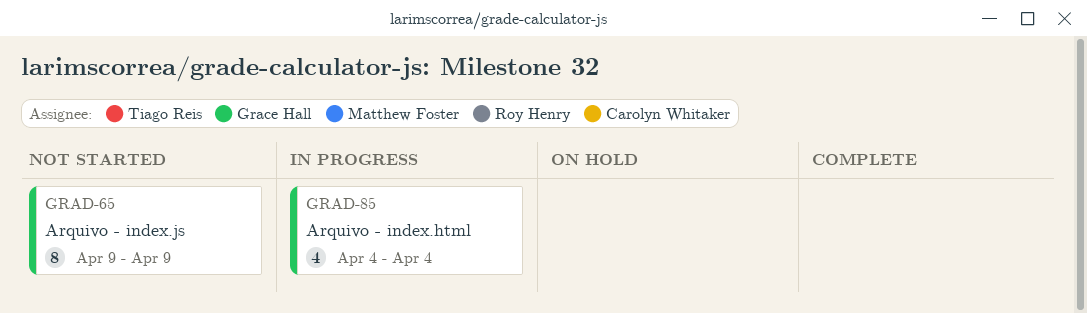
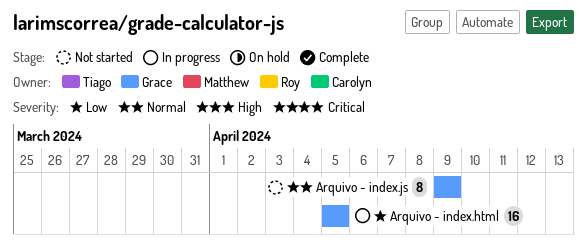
Arquivo - index.html, estimate: 4 -> 16
Arquivo - index.html, start: Apr 4 -> Apr 5
Arquivo - index.html, due: Apr 4 -> Apr 5

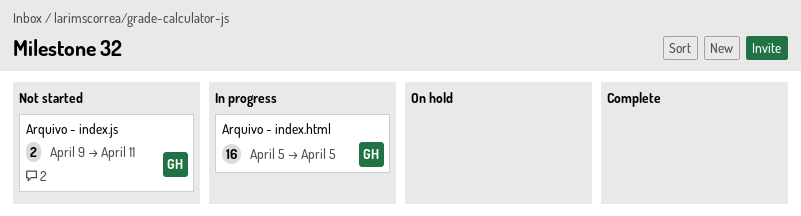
Arquivo - index.js, estimate: 8 -> 2
Arquivo - index.js, due: Apr 9 -> Apr 11

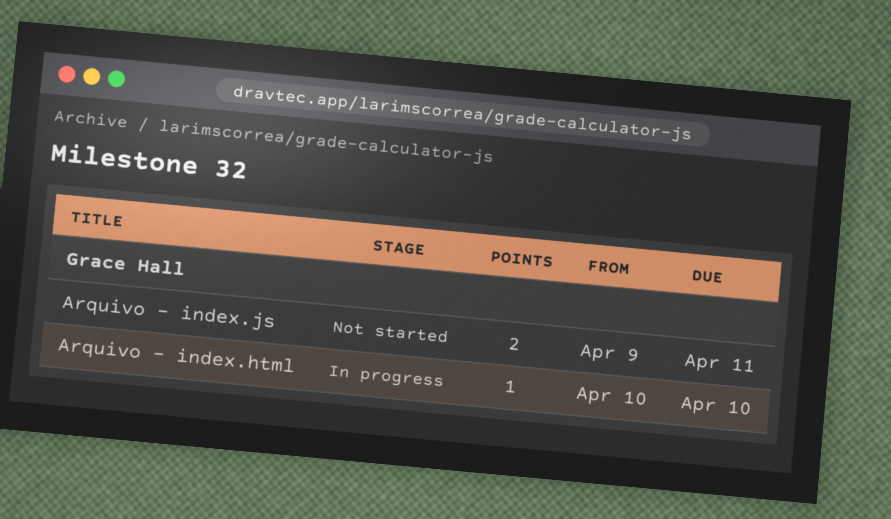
Arquivo - index.html, estimate: 16 -> 1
Arquivo - index.html, start: Apr 5 -> Apr 10
Arquivo - index.html, due: Apr 5 -> Apr 10

